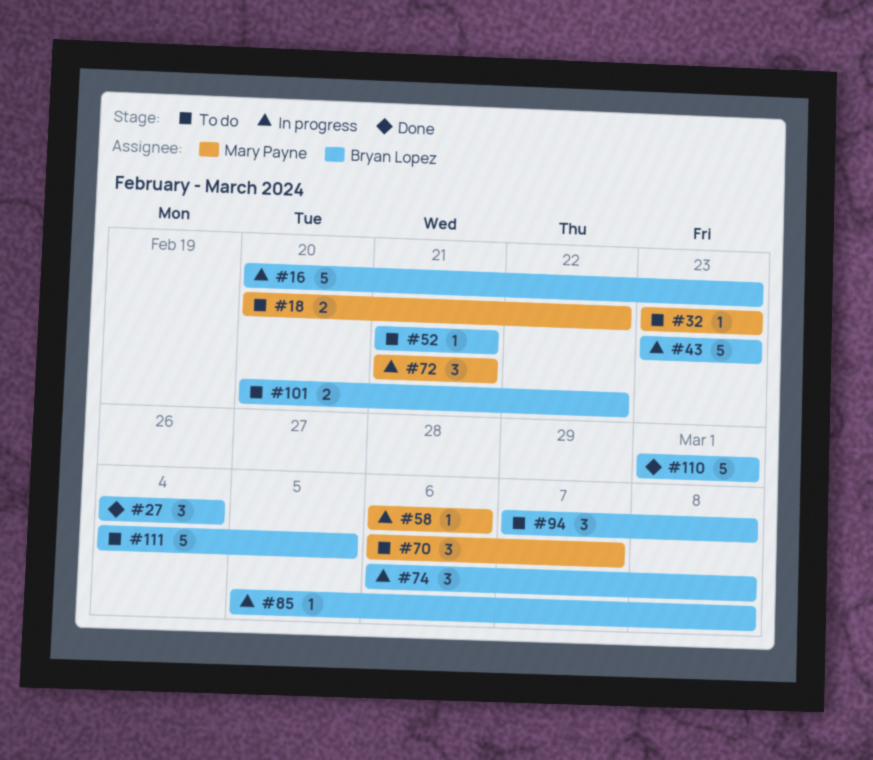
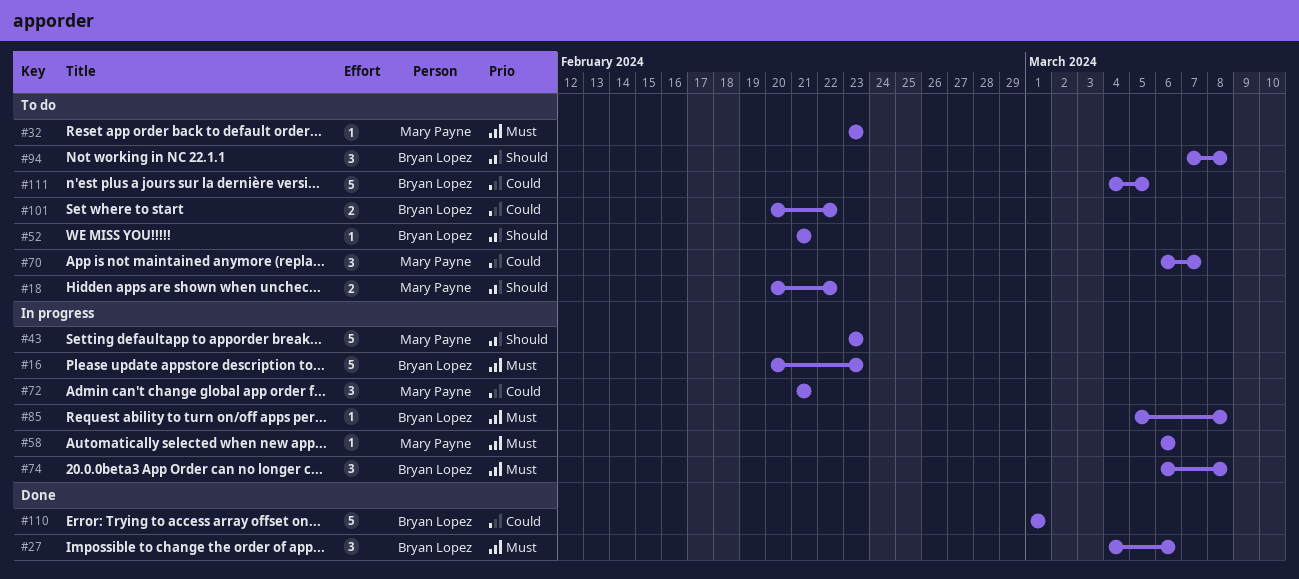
#27, due: Mar 4 -> Mar 6
#43, owner: Bryan Lopez -> Mary Payne

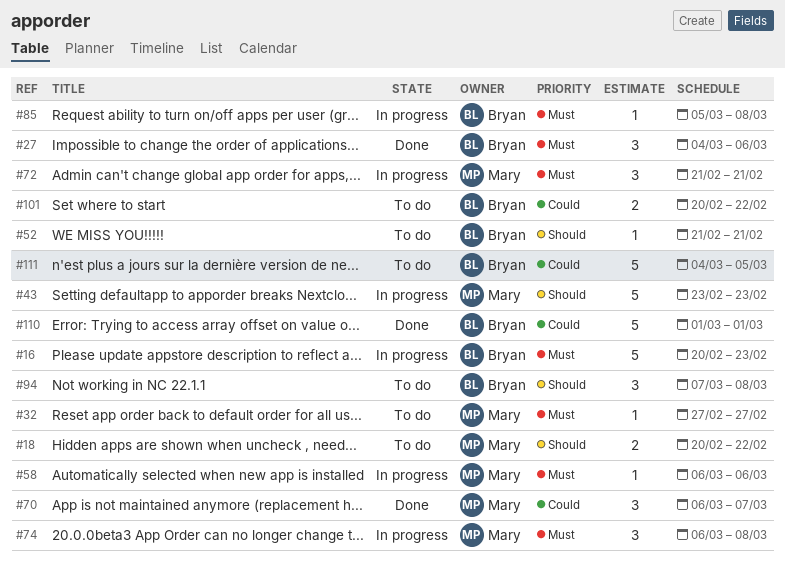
#32, start: Feb 23 -> Feb 27
#32, due: Feb 23 -> Feb 27
#70, status: To do -> Done
#72, priority: Could -> Must
#74, owner: Bryan Lopez -> Mary Payne

